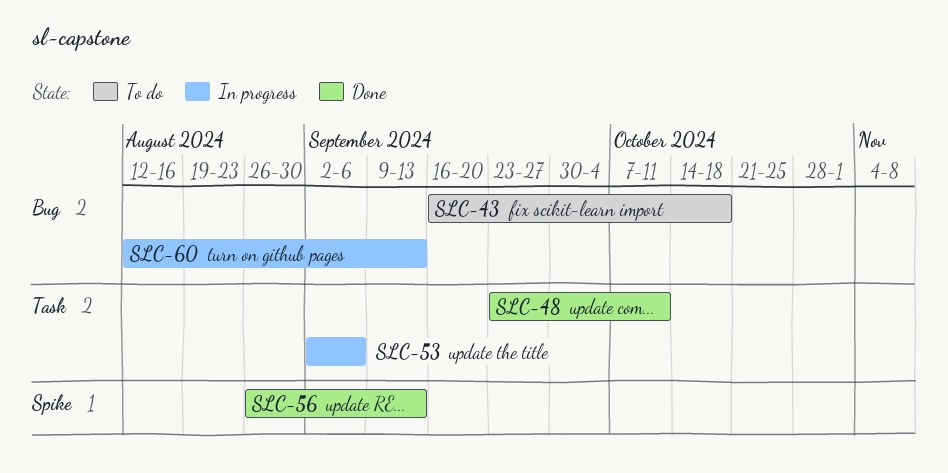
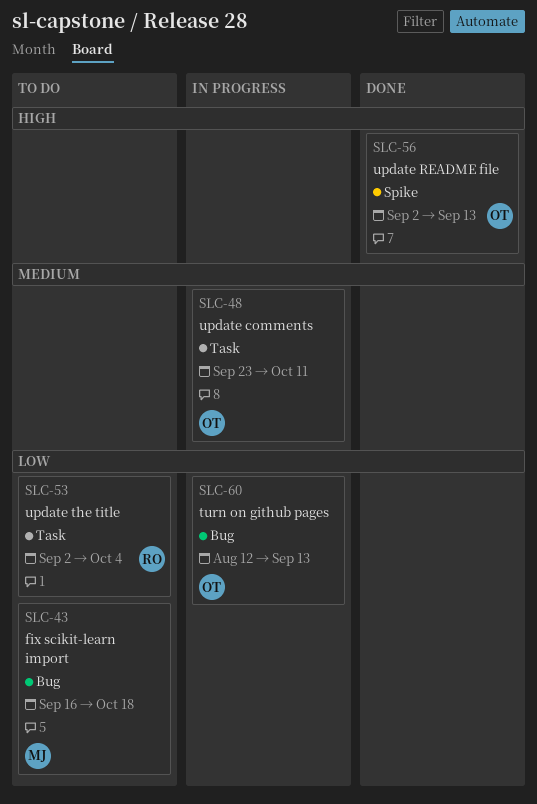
SLC-48, status: Done -> In progress
SLC-53, status: In progress -> To do
SLC-53, due: Sep 6 -> Oct 4
SLC-56, start: Aug 26 -> Sep 2

